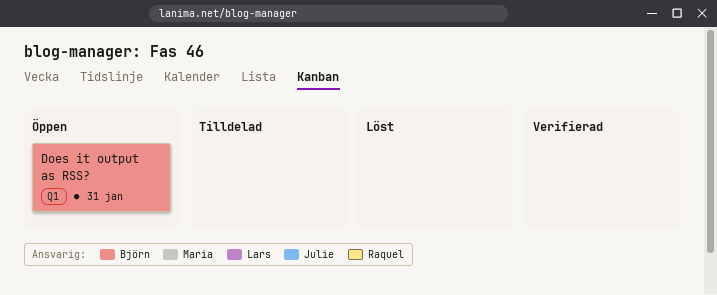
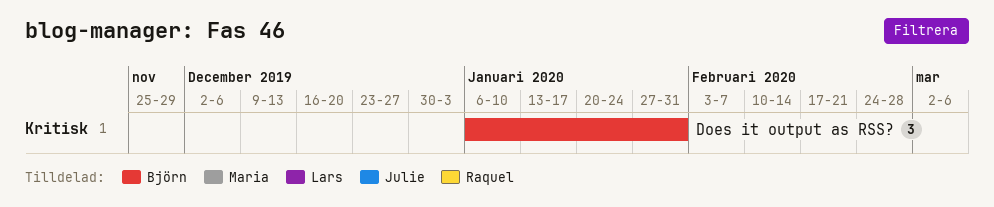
Does it output as RSS?, estimate: 1 -> 3

